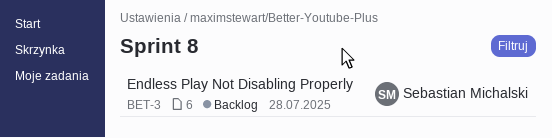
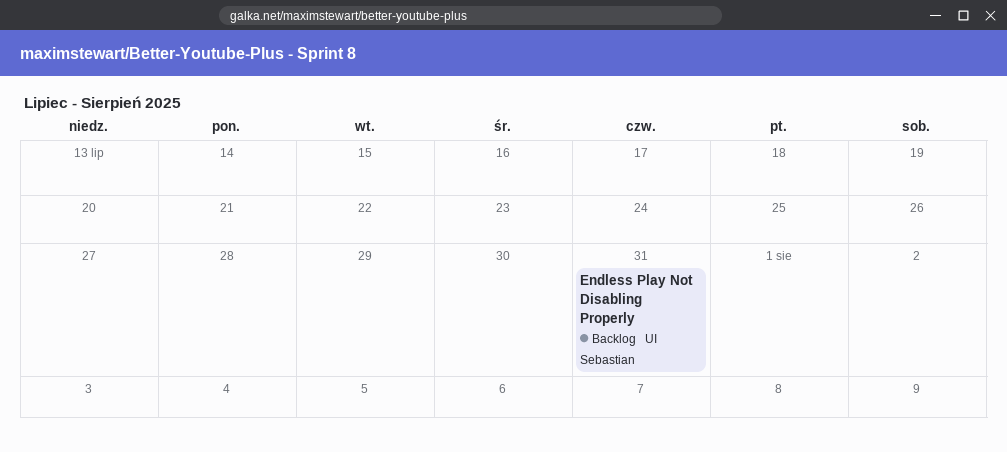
Endless Play Not Disabling Properly, due: Jul 28 -> Jul 31

